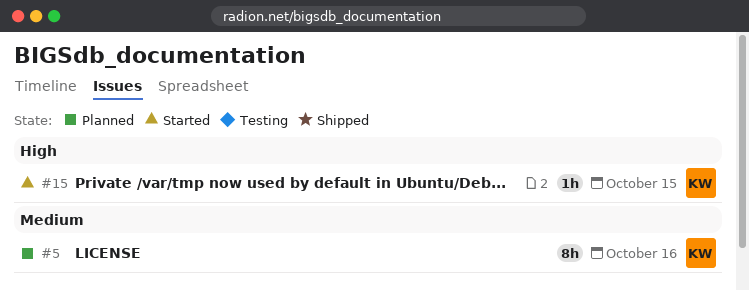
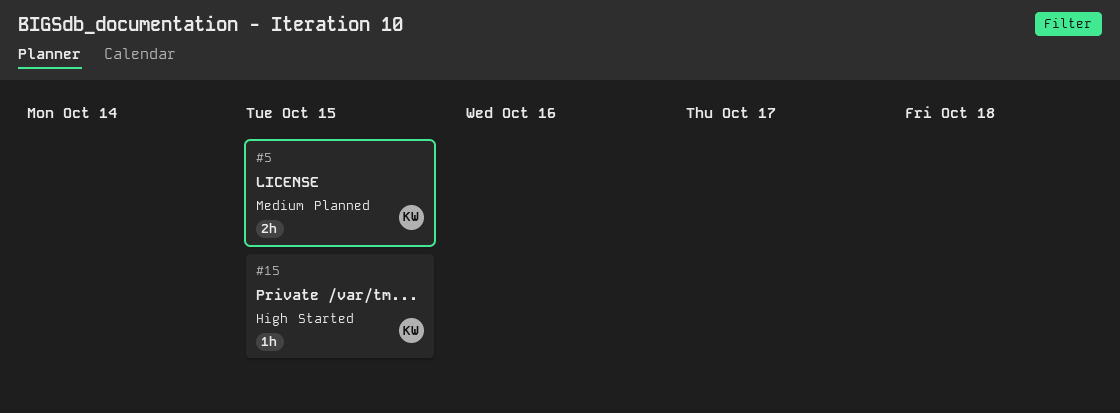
#5, estimate: 8h -> 2h
#5, due: Oct 16 -> Oct 15

